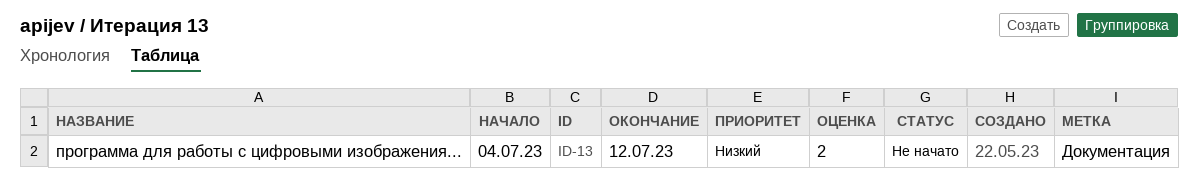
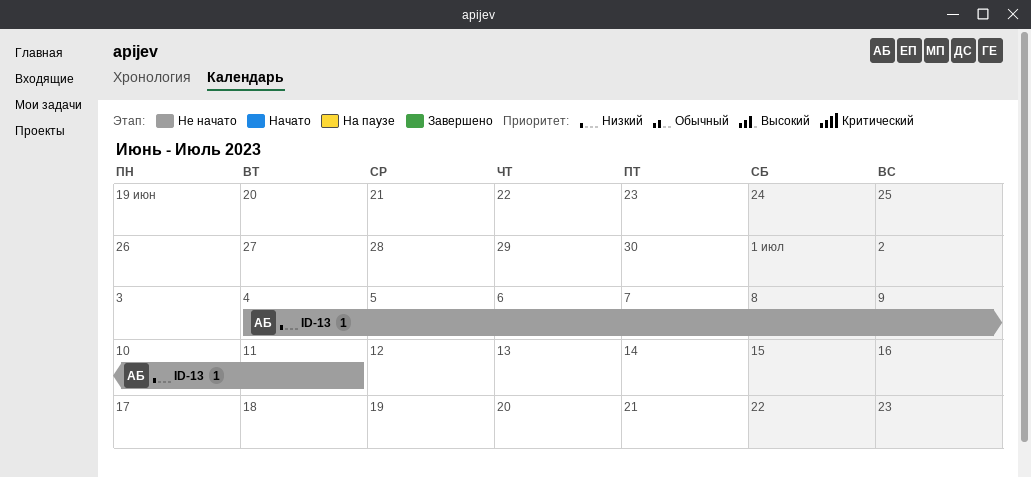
ID-13, estimate: 2 -> 1
ID-13, due: Jul 12 -> Jul 11

